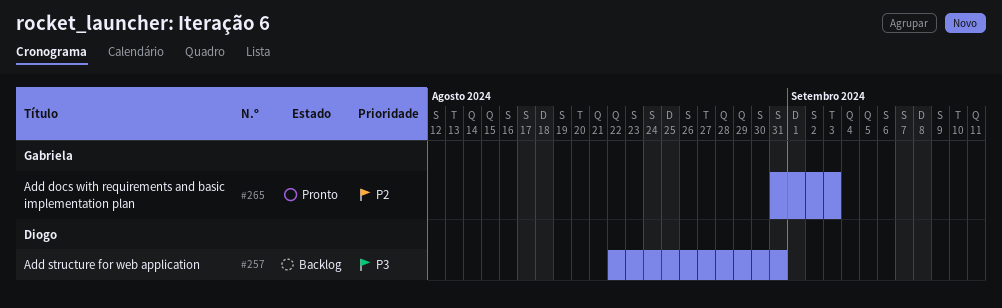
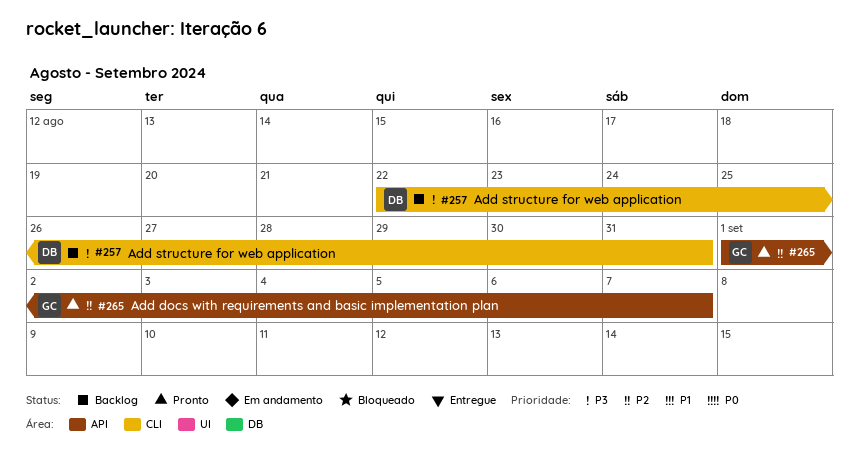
#265, start: Aug 31 -> Sep 1
#265, due: Sep 3 -> Sep 7

